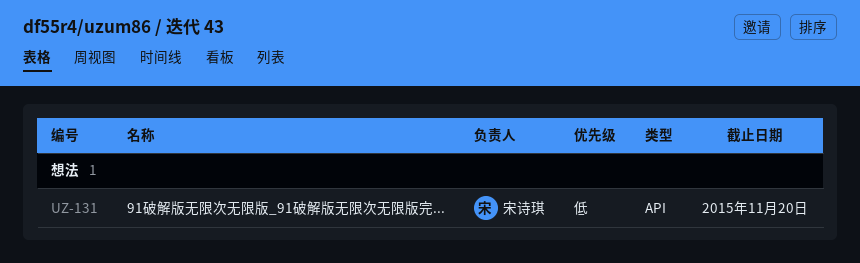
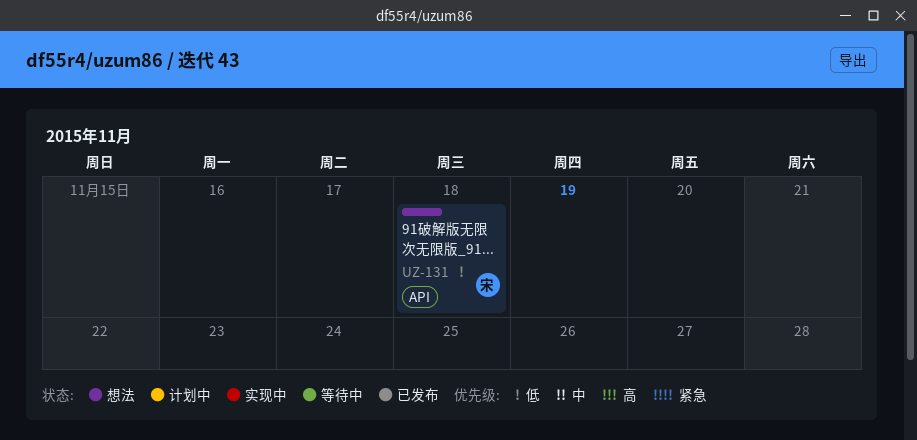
UZ-131, due: Nov 20 -> Nov 18

